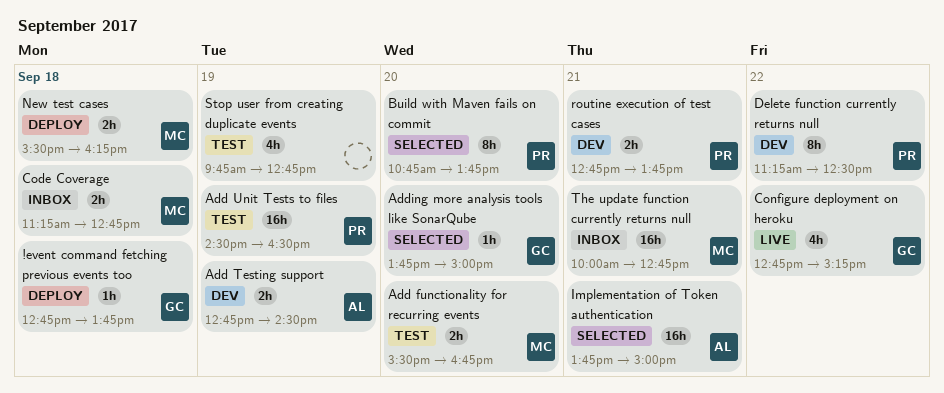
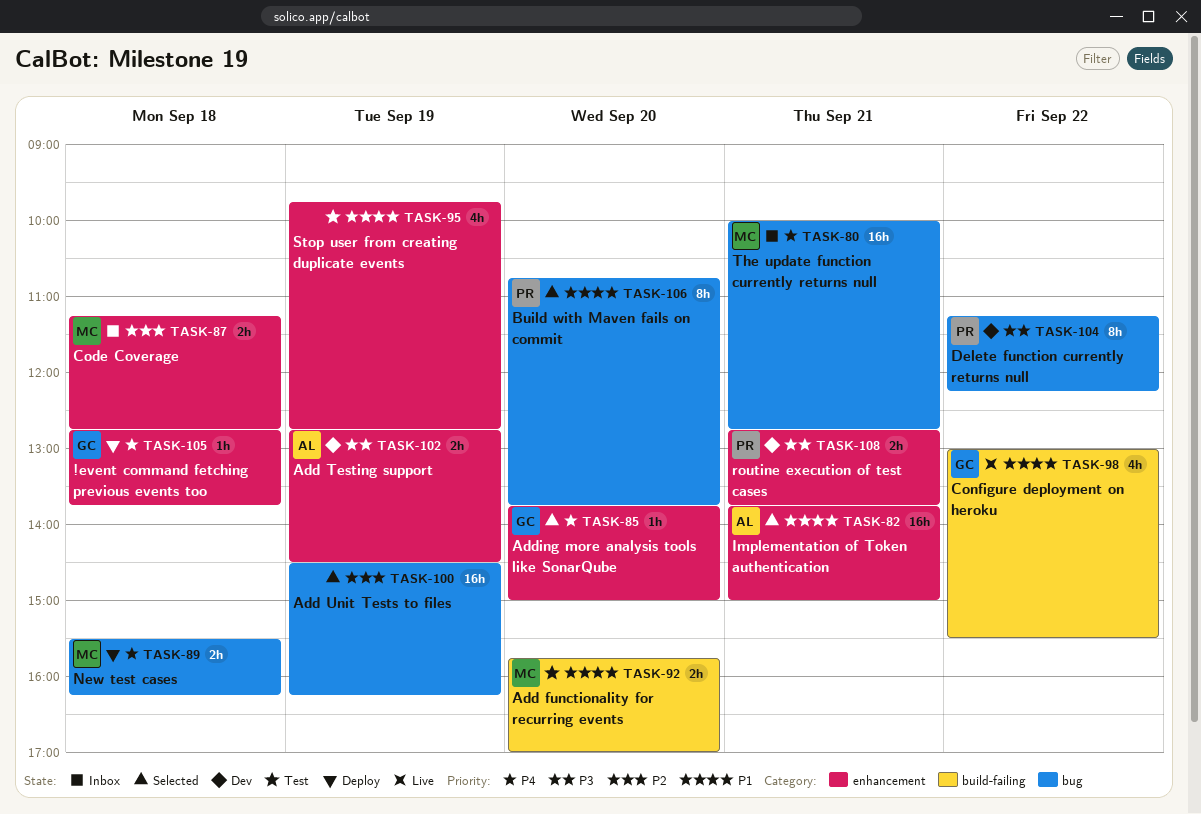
Add functionality for recurring events, begins: 15:30 -> 15:45
Add functionality for recurring events, ends: 16:45 -> 17:00
Add Unit Tests to files, status: Test -> Selected
Add Unit Tests to files, owner: PR -> none
Add Unit Tests to files, ends: 16:30 -> 16:15
Configure deployment on heroku, begins: 12:45 -> 13:00
Configure deployment on heroku, ends: 15:15 -> 15:30
Delete function currently returns null, ends: 12:30 -> 12:15

